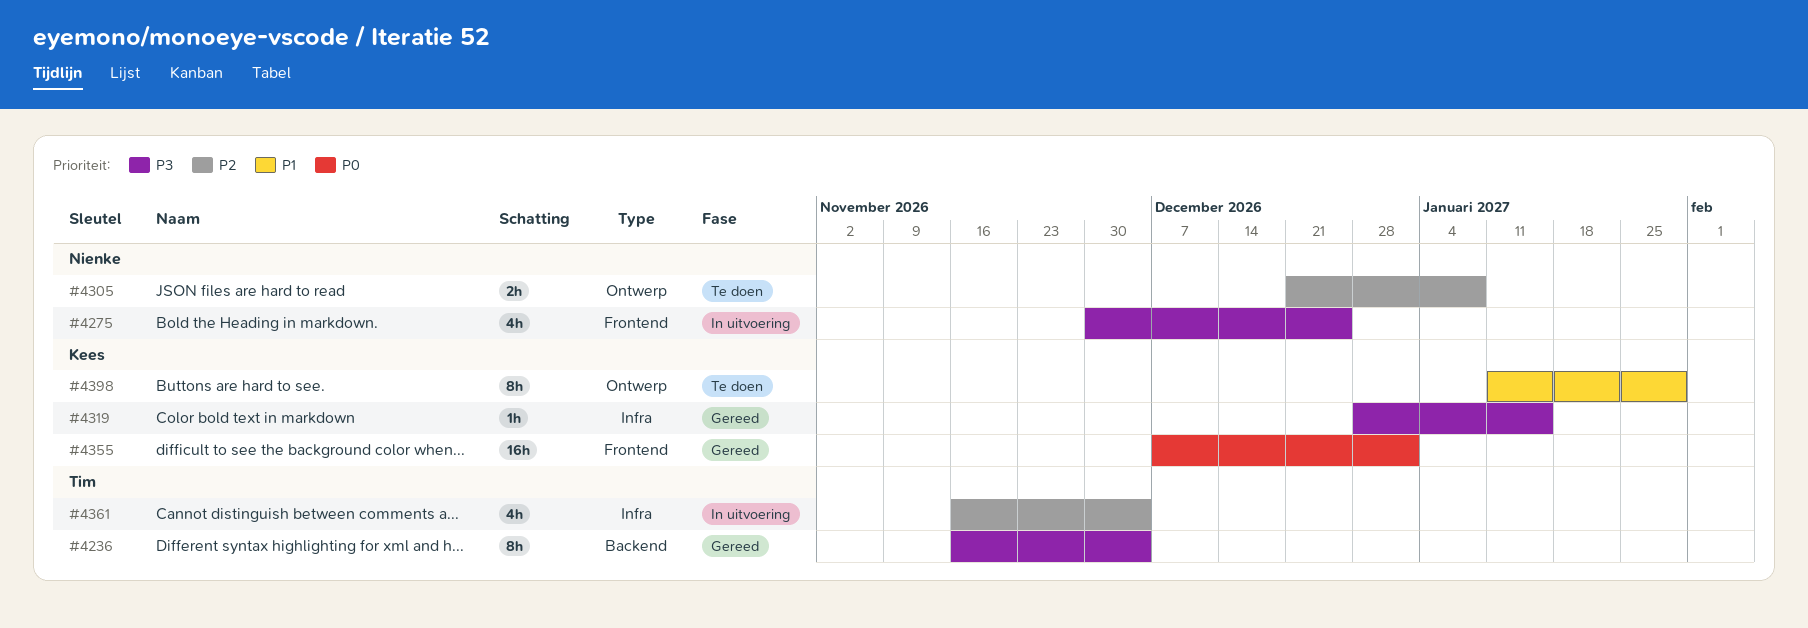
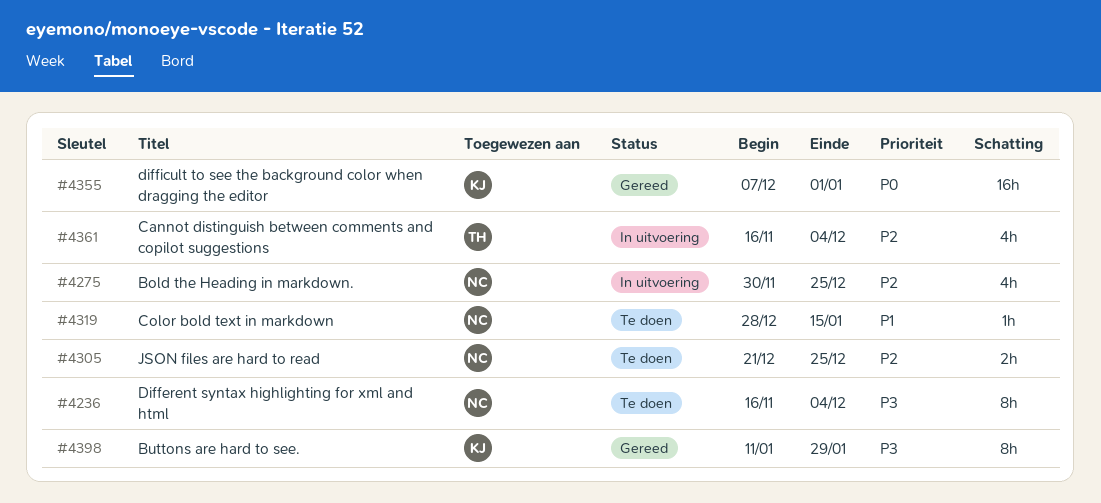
#4236, status: Gereed -> Te doen
#4236, owner: Tim -> Nienke
#4275, priority: P3 -> P2
#4305, due: Jan 8 -> Dec 25
#4319, status: Gereed -> Te doen
#4319, owner: Kees -> Nienke
#4319, priority: P3 -> P1
#4398, status: Te doen -> Gereed
#4398, priority: P1 -> P3

